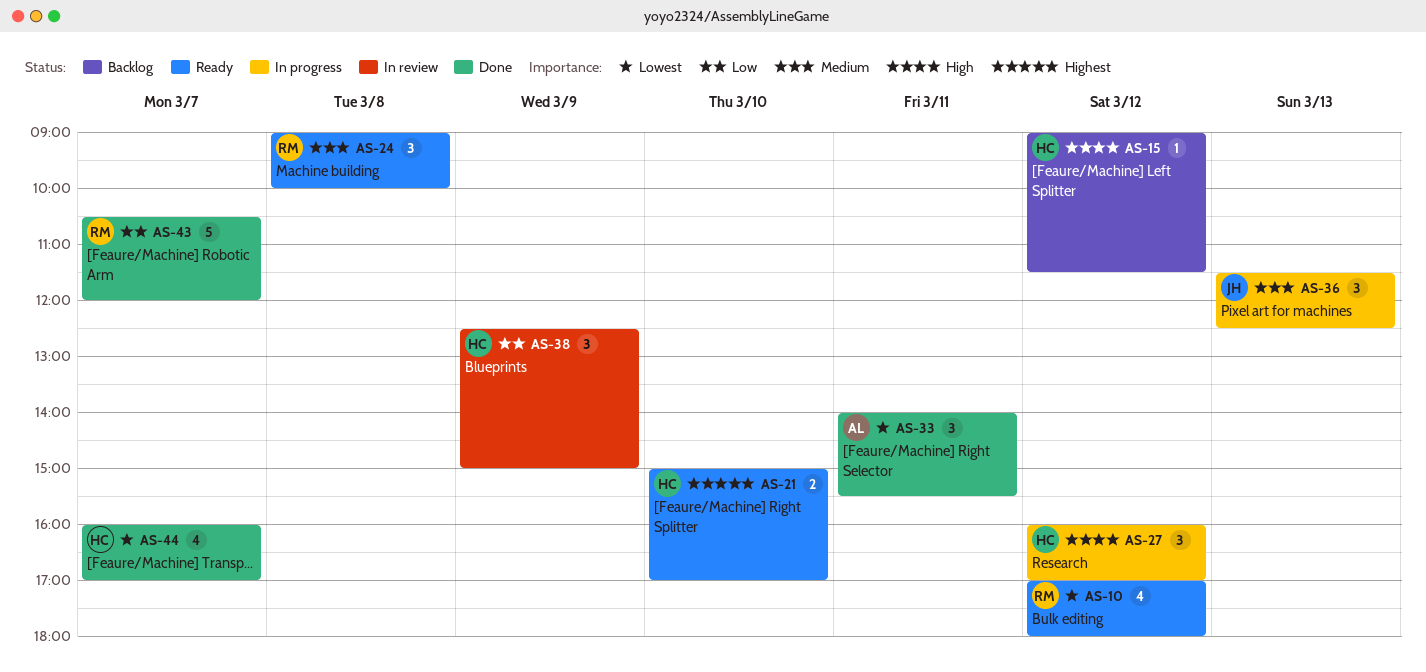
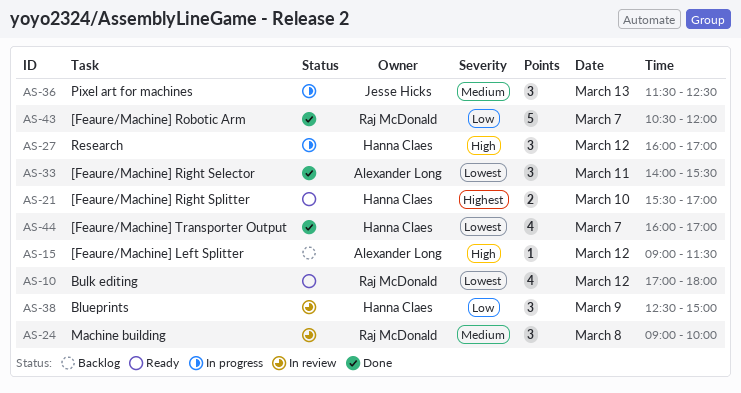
AS-15, owner: Hanna Claes -> Alexander Long
AS-21, begins: 15:00 -> 15:30
AS-24, status: Ready -> In review

